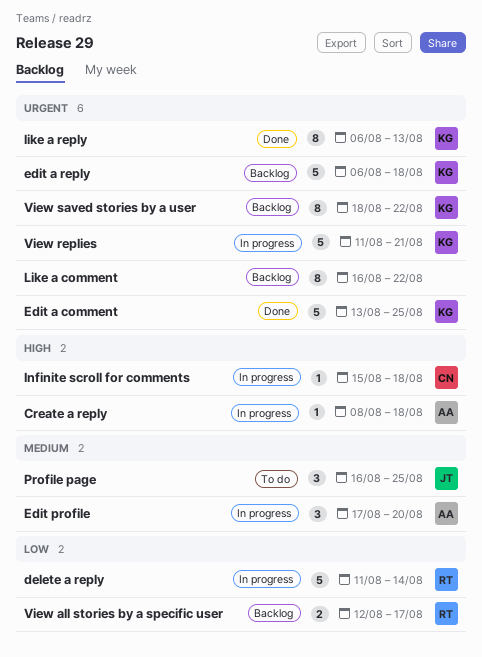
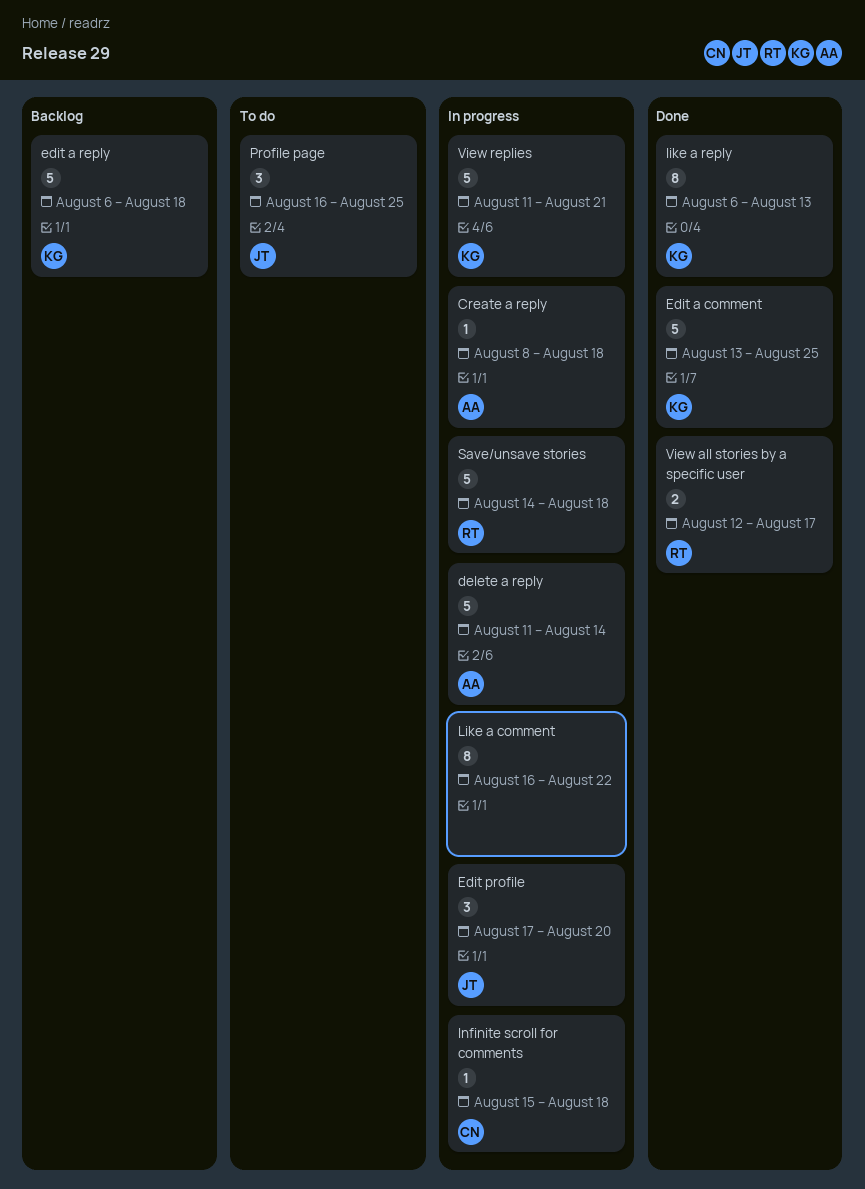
delete a reply, owner: RT -> AA
Edit profile, owner: AA -> JT
Like a comment, status: Backlog -> In progress
Save/unsave stories: none -> present
View all stories by a specific user, status: Backlog -> Done
View saved stories by a user: present -> none

